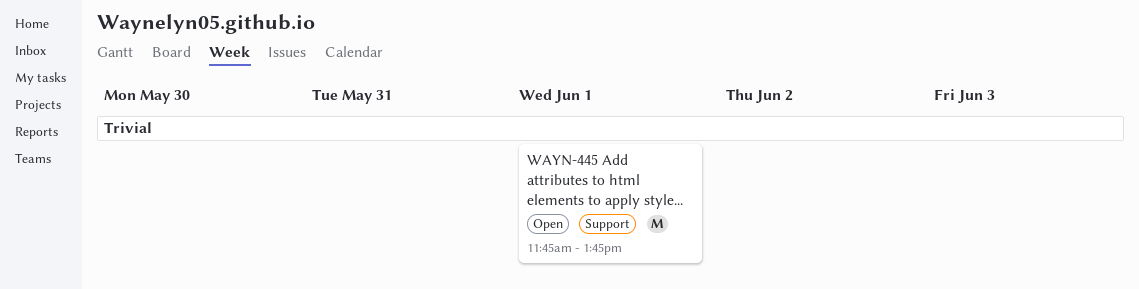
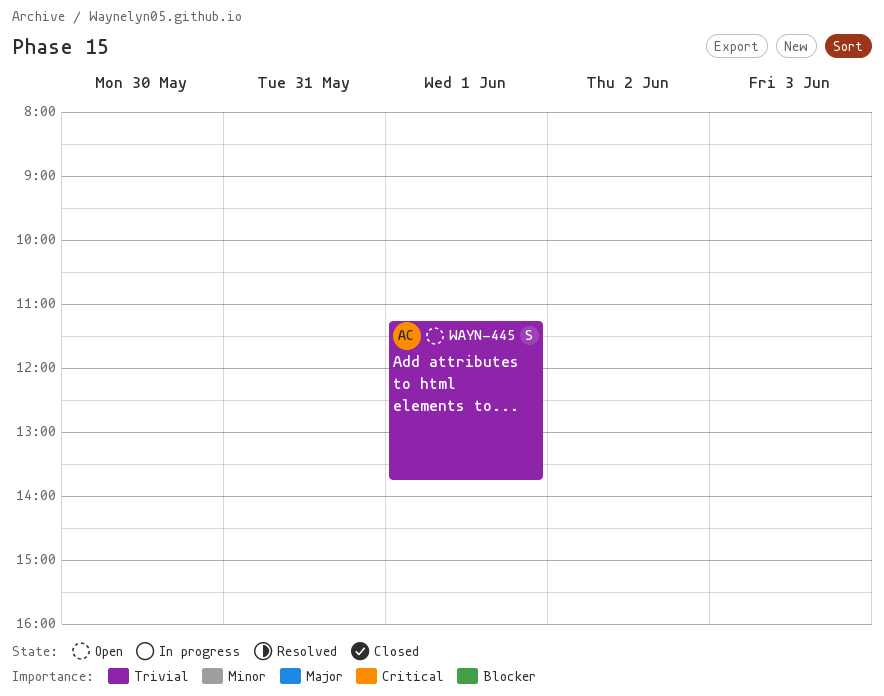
WAYN-445, estimate: M -> S
WAYN-445, begins: 11:45 -> 11:15

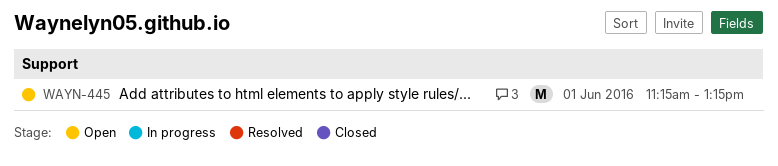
WAYN-445, estimate: S -> M
WAYN-445, ends: 13:45 -> 13:15

